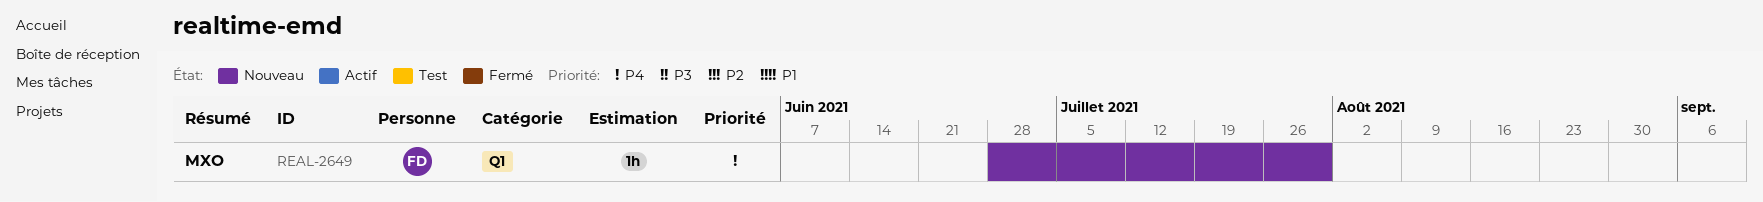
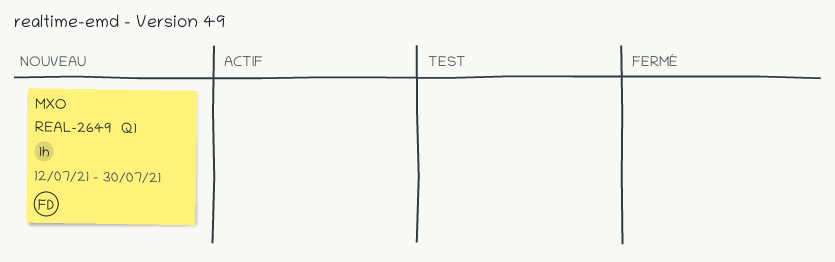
REAL-2649, start: Jun 28 -> Jul 12

